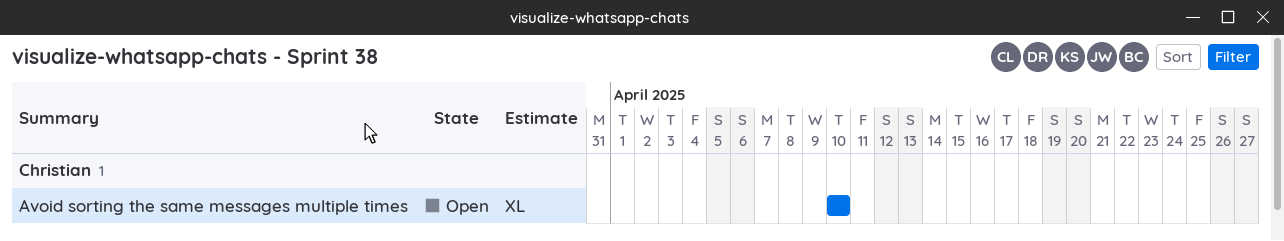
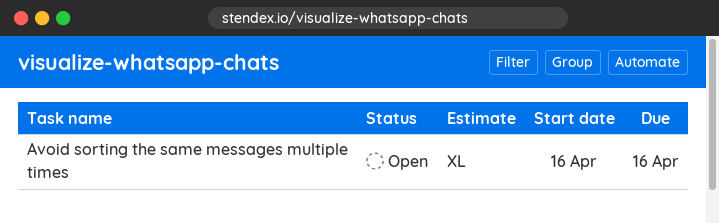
Avoid sorting the same messages multiple times, start: Apr 10 -> Apr 16
Avoid sorting the same messages multiple times, due: Apr 10 -> Apr 16

